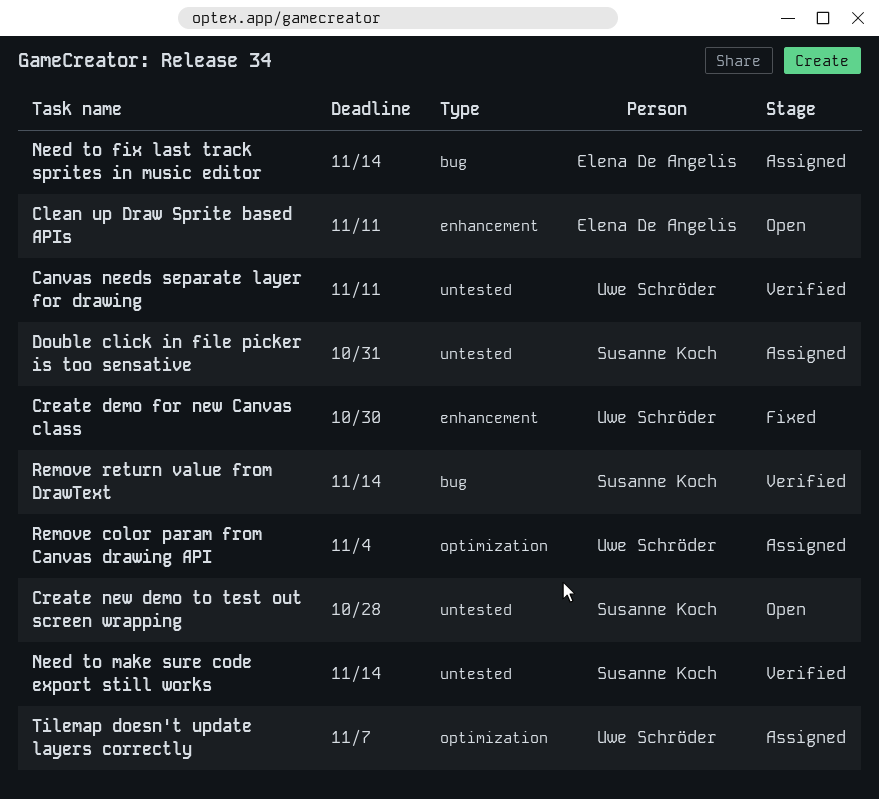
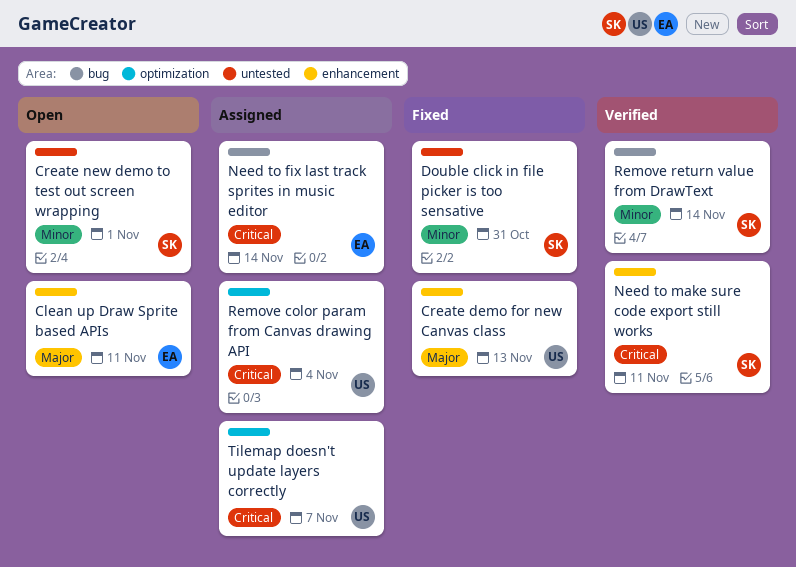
Canvas needs separate layer for drawing: present -> none
Create demo for new Canvas class, due: Oct 30 -> Nov 13
Create new demo to test out screen wrapping, due: Oct 28 -> Nov 1
Double click in file picker is too sensative, status: Assigned -> Fixed
Need to make sure code export still works, label: untested -> enhancement
Need to make sure code export still works, due: Nov 14 -> Nov 11

